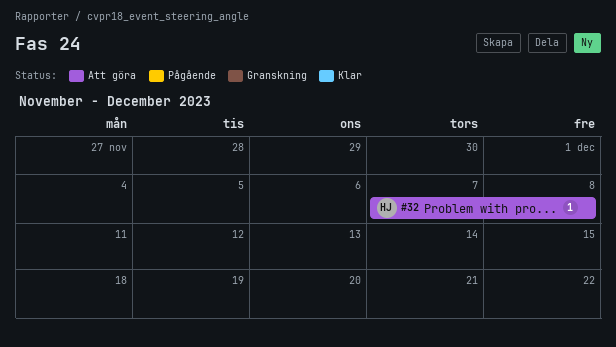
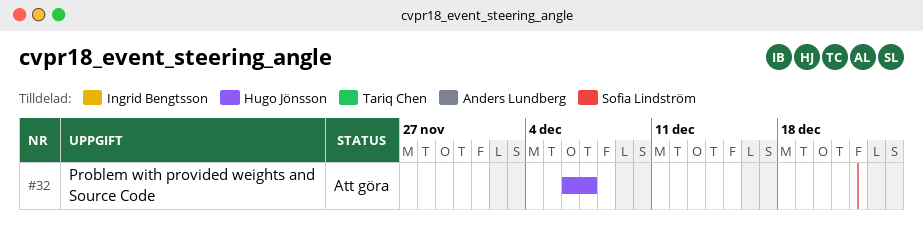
#32, start: Dec 7 -> Dec 6
#32, due: Dec 8 -> Dec 7

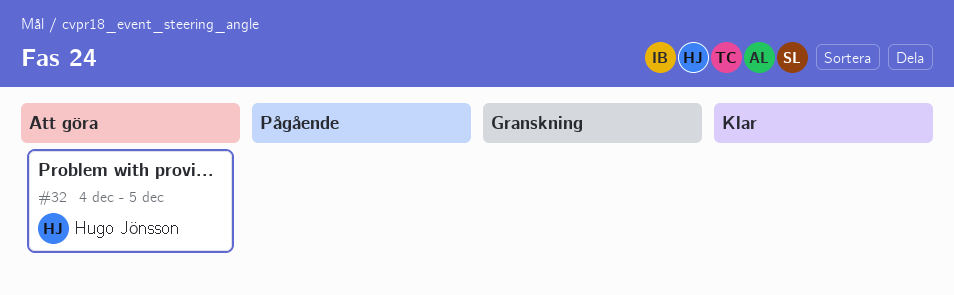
#32, start: Dec 6 -> Dec 4
#32, due: Dec 7 -> Dec 5

